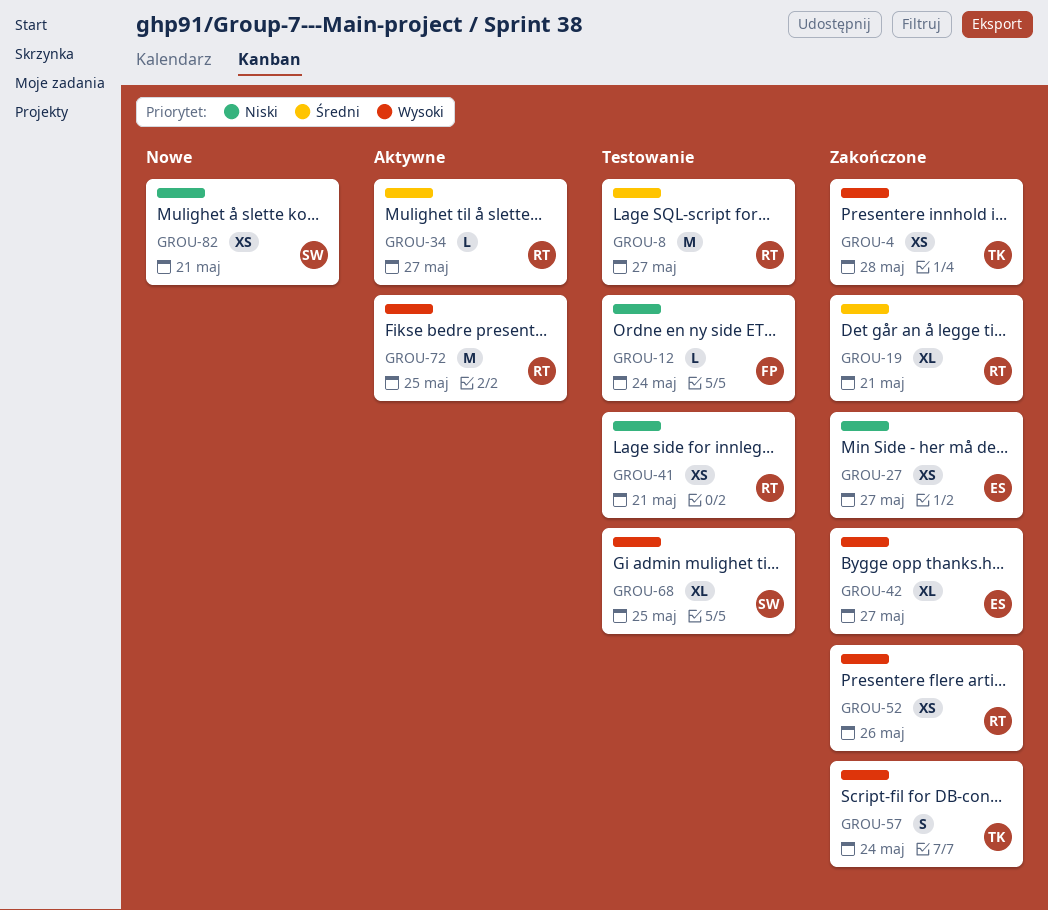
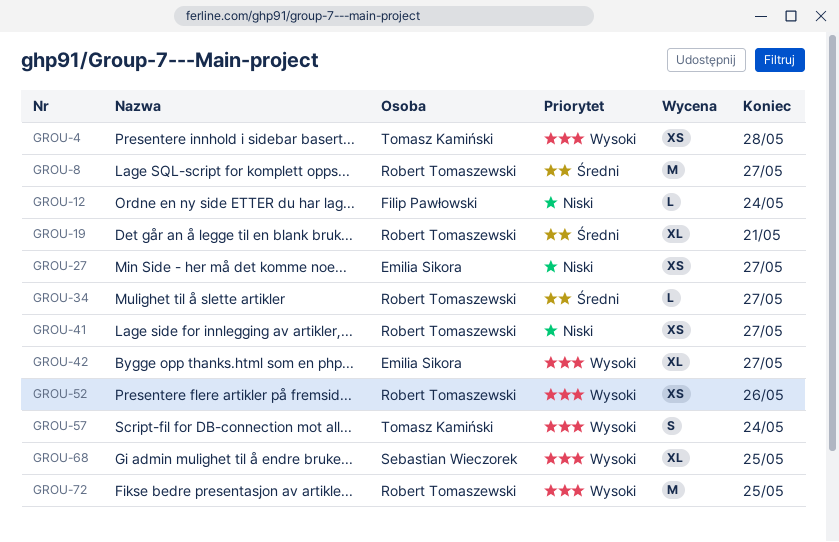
GROU-41, due: May 21 -> May 27
GROU-82: present -> none

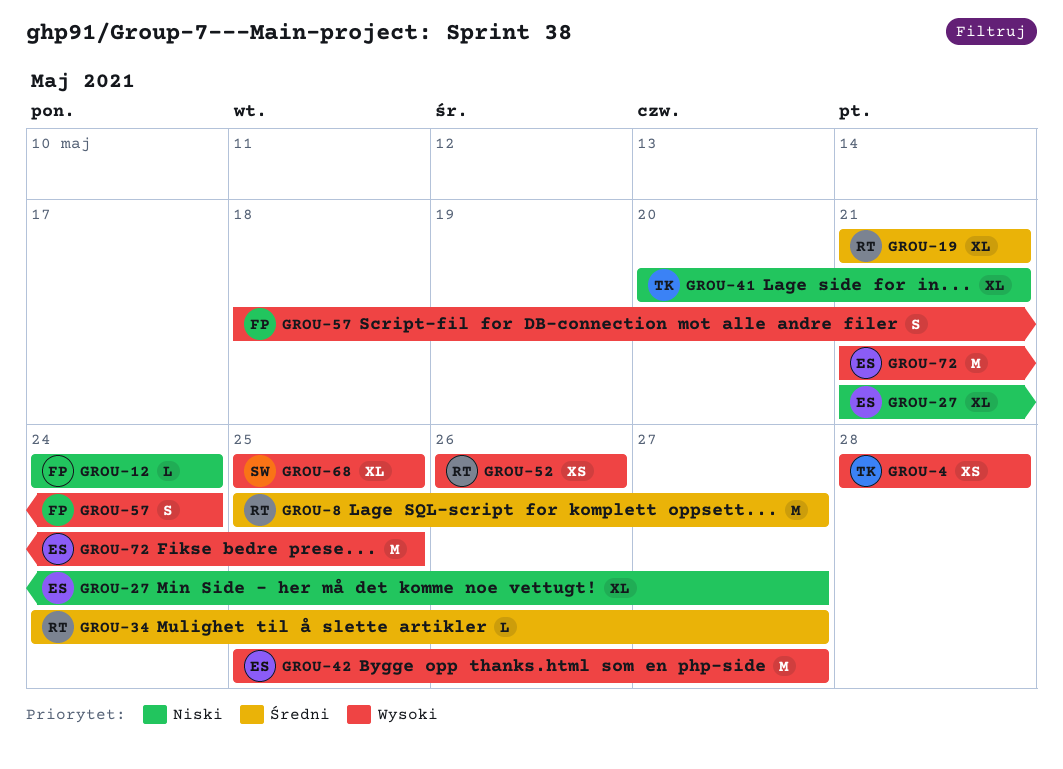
GROU-27, estimate: XS -> XL
GROU-41, owner: Robert Tomaszewski -> Tomasz Kamiński
GROU-41, estimate: XS -> XL
GROU-41, due: May 27 -> May 21
GROU-42, estimate: XL -> M
GROU-57, owner: Tomasz Kamiński -> Filip Pawłowski
GROU-72, owner: Robert Tomaszewski -> Emilia Sikora

